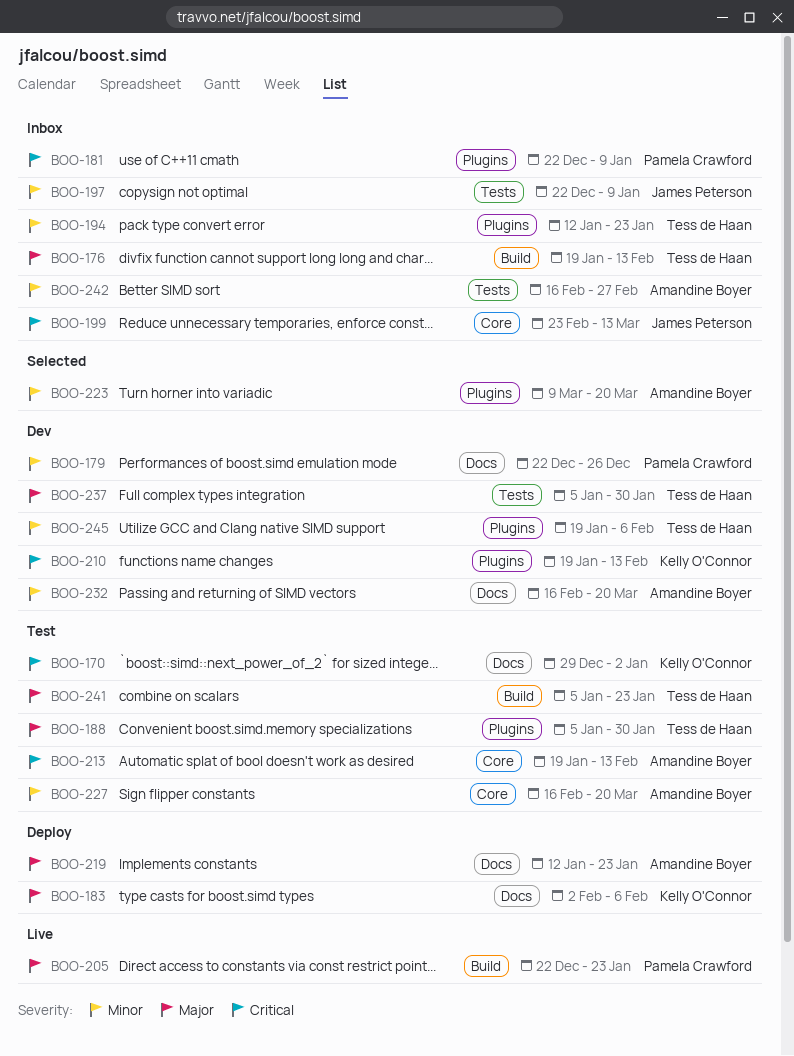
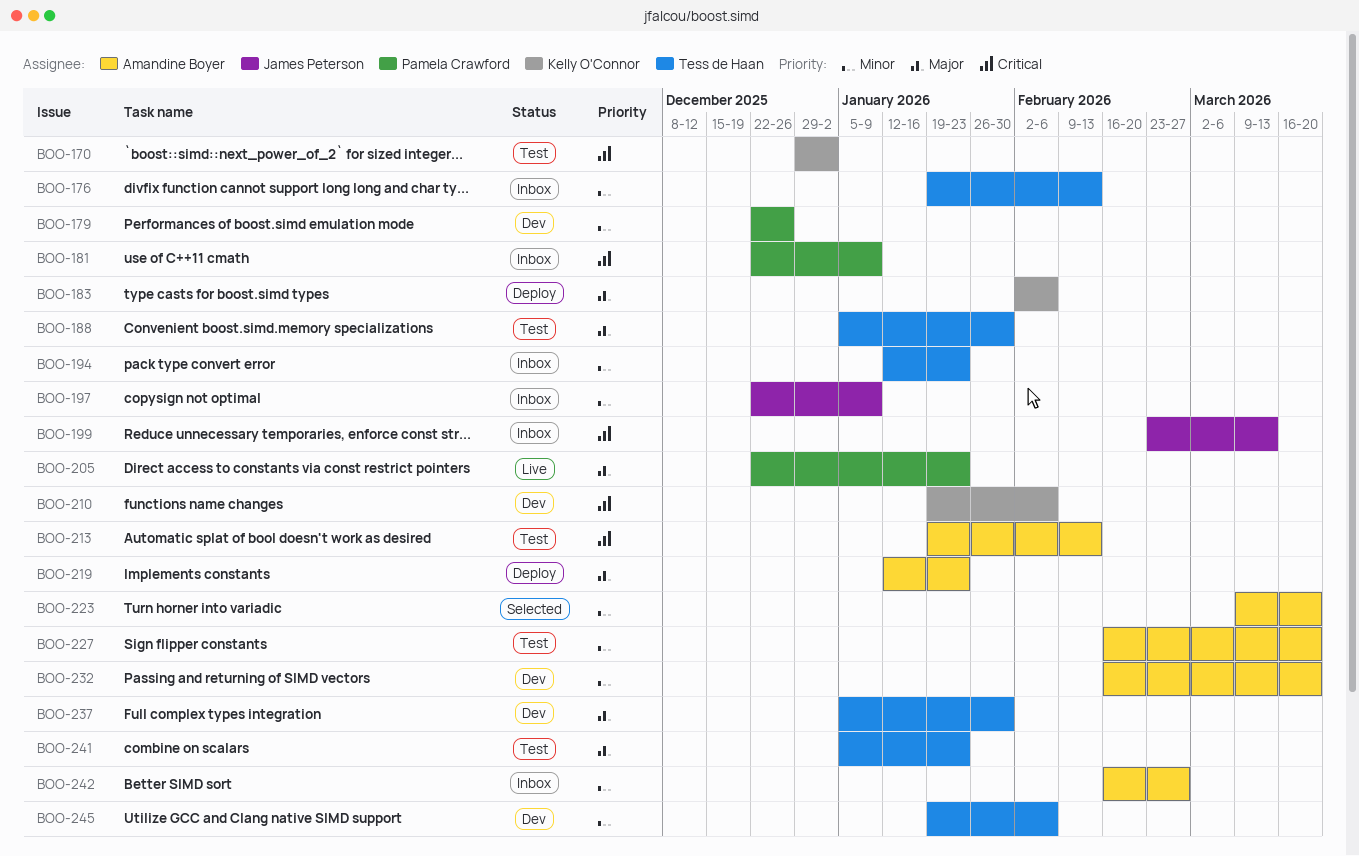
BOO-176, priority: Major -> Minor
BOO-210, due: Feb 13 -> Feb 6

